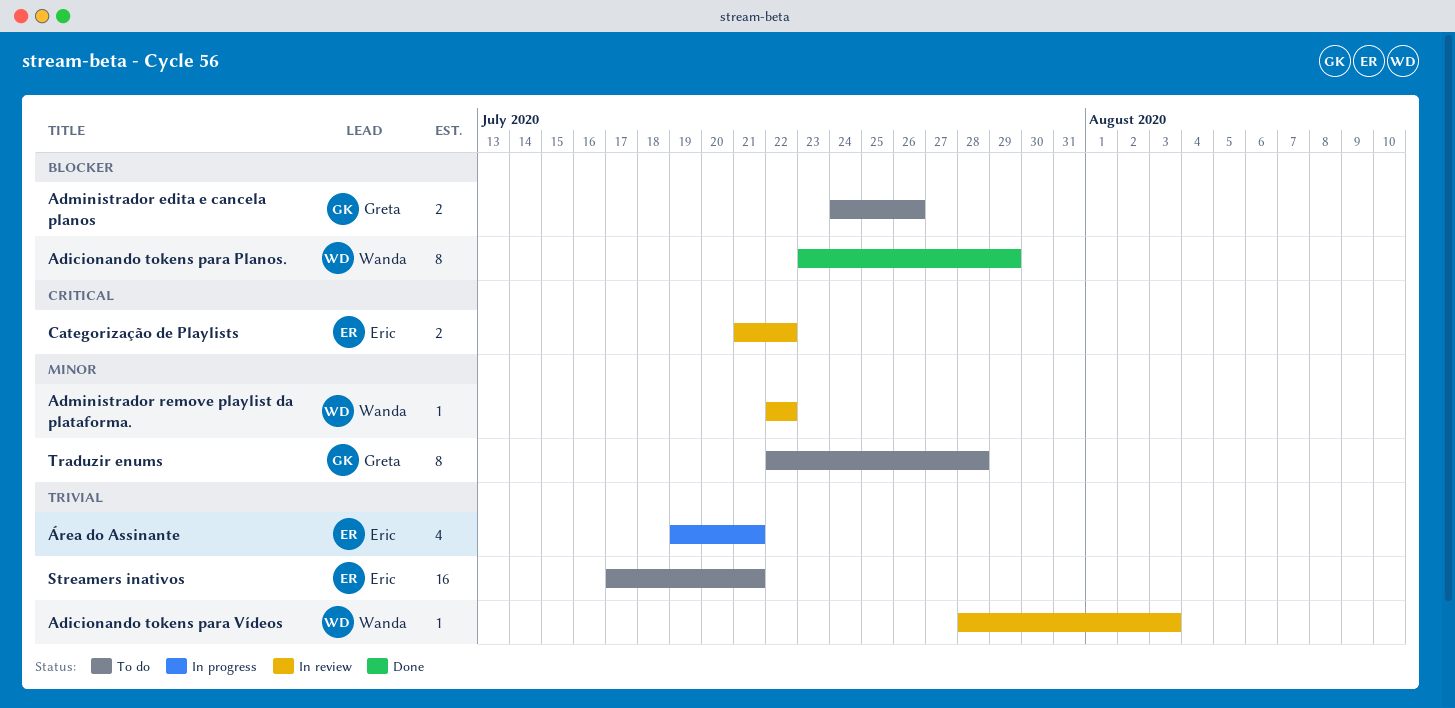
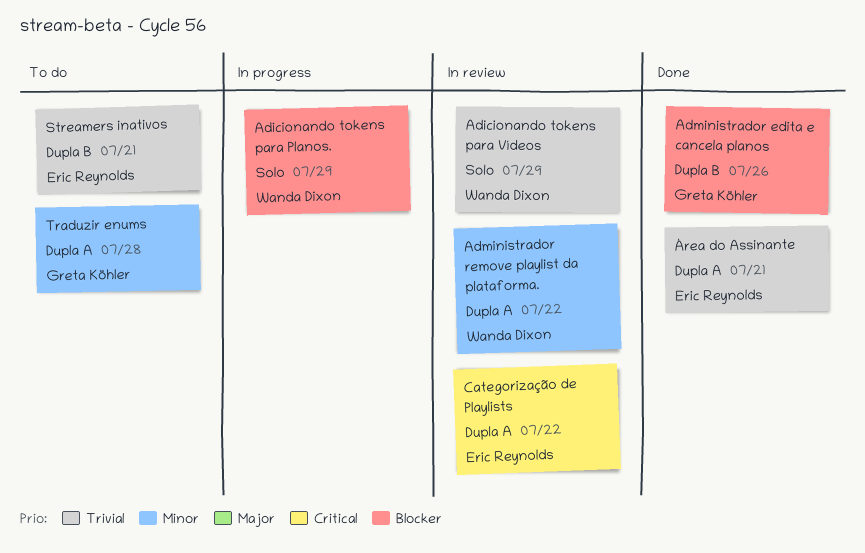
Adicionando tokens para Planos., status: Done -> In progress
Adicionando tokens para Vídeos, due: Aug 3 -> Jul 29
Administrador edita e cancela planos, status: To do -> Done
Área do Assinante, status: In progress -> Done

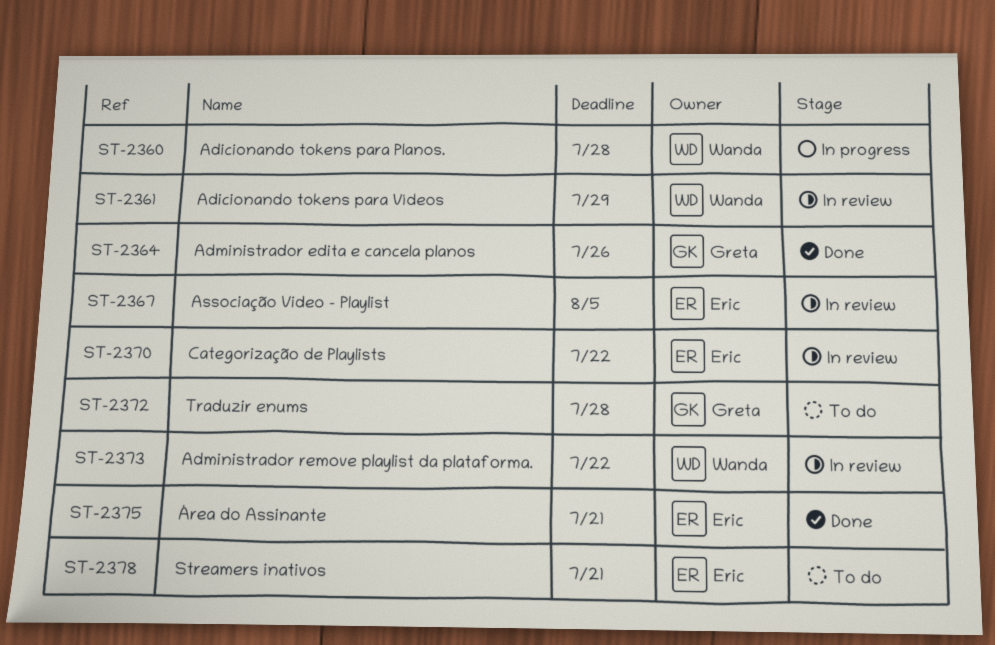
Adicionando tokens para Planos., due: Jul 29 -> Jul 28
Associação Video - Playlist: none -> present

